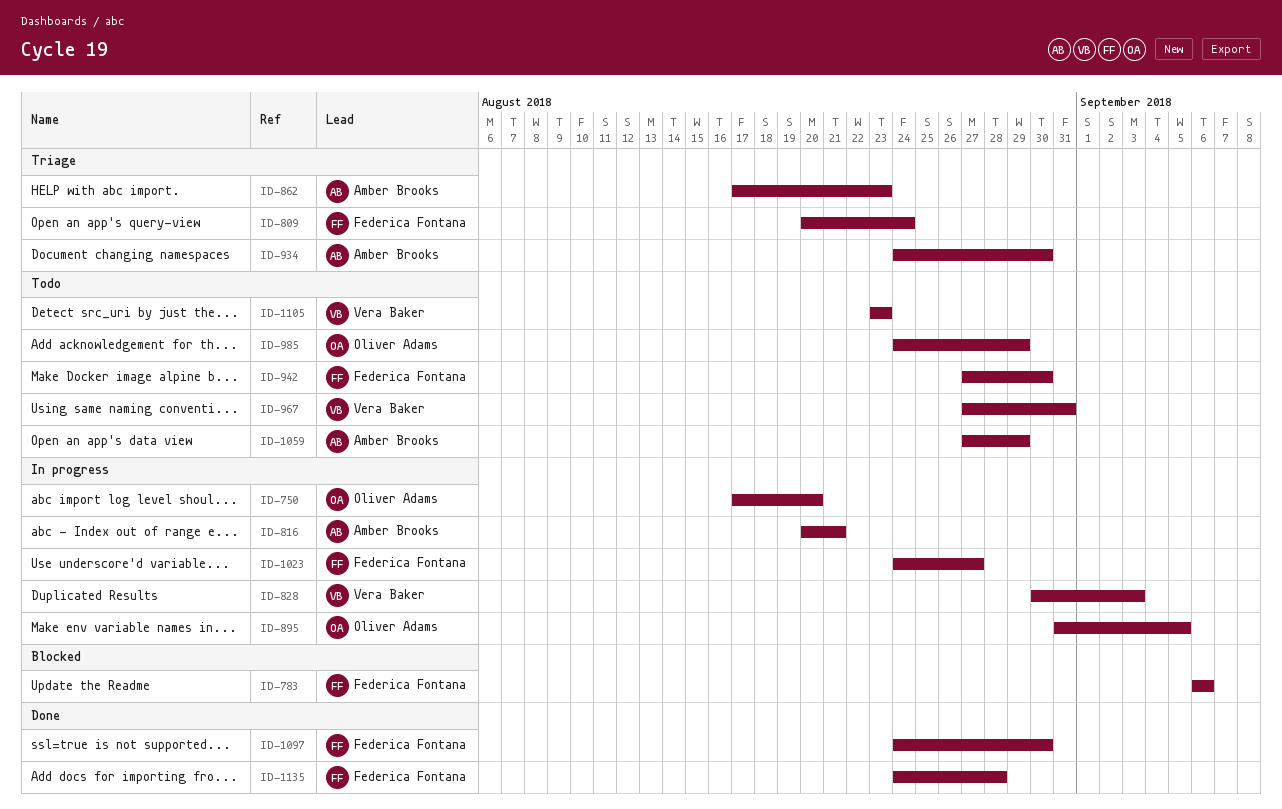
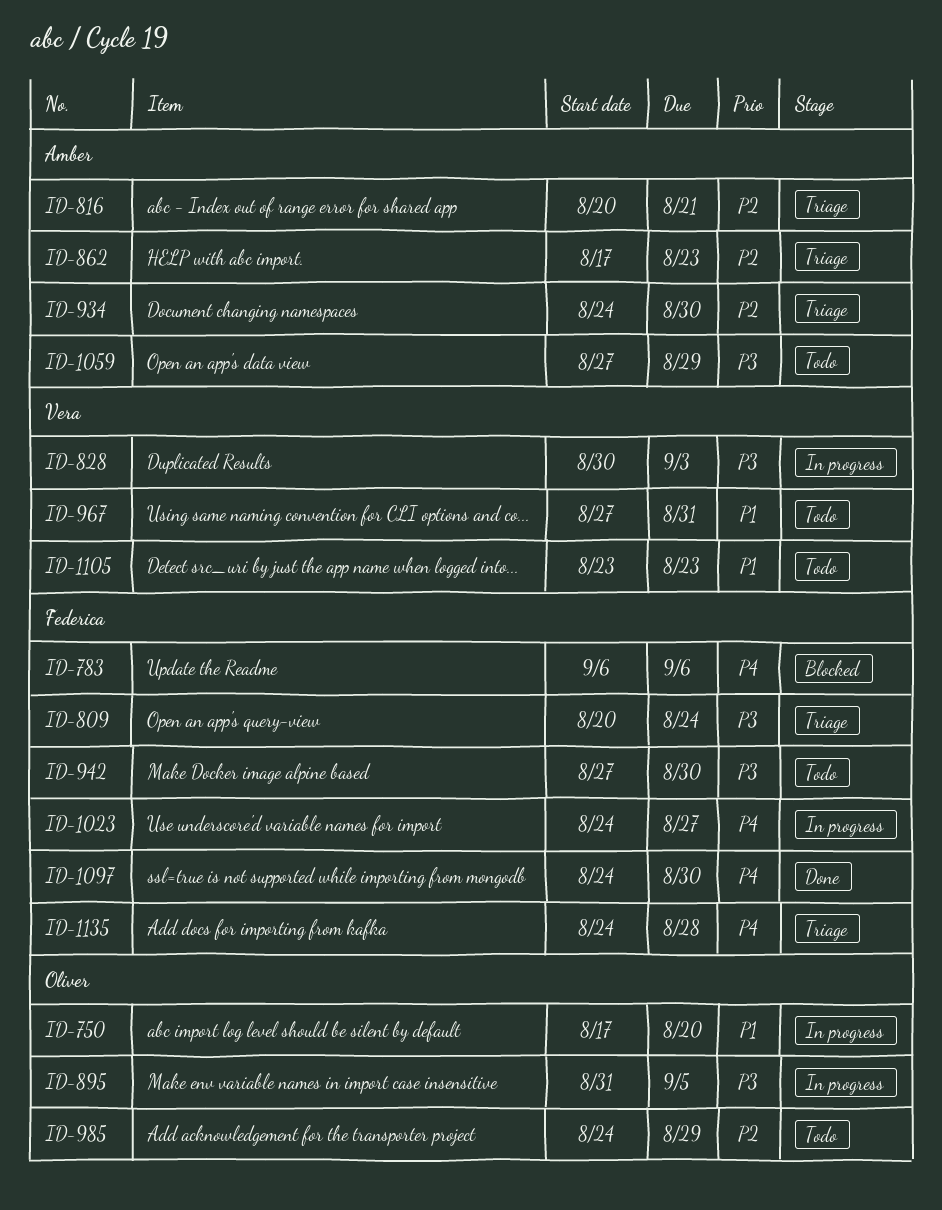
ID-816, status: In progress -> Triage
ID-1135, status: Done -> Triage

